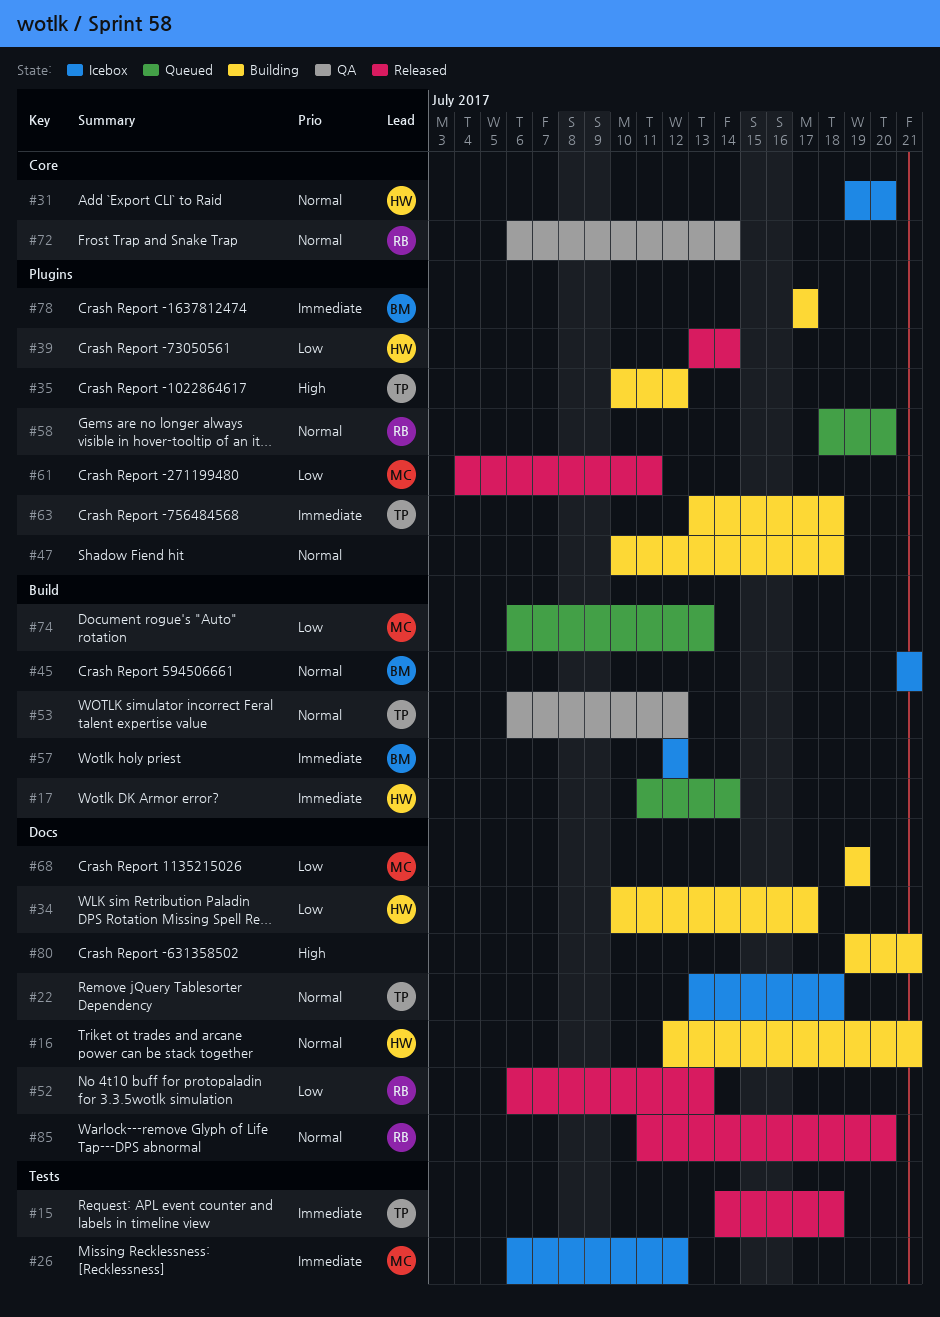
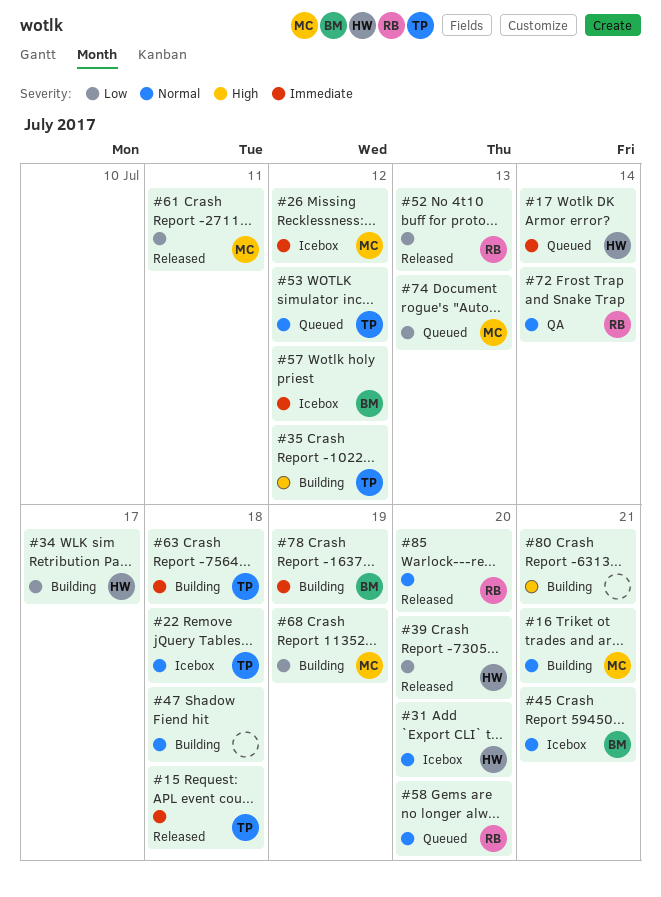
#16, owner: HW -> MC
#39, due: Jul 14 -> Jul 20
#53, status: QA -> Queued
#78, due: Jul 17 -> Jul 19

